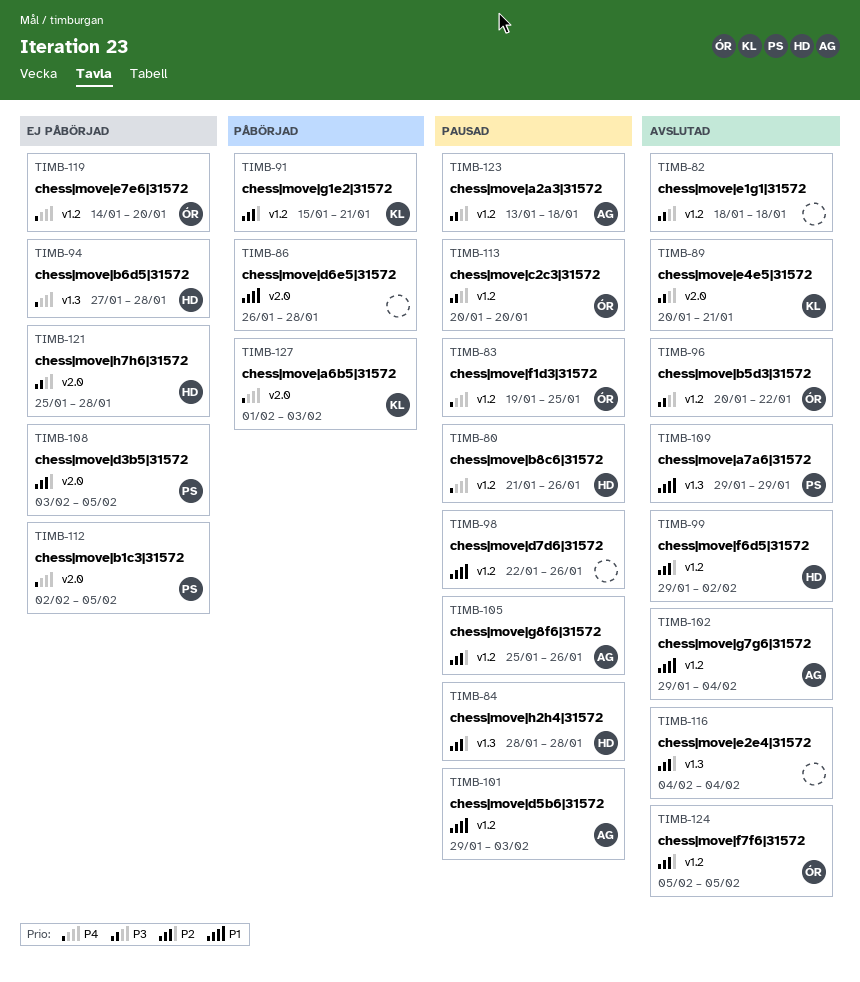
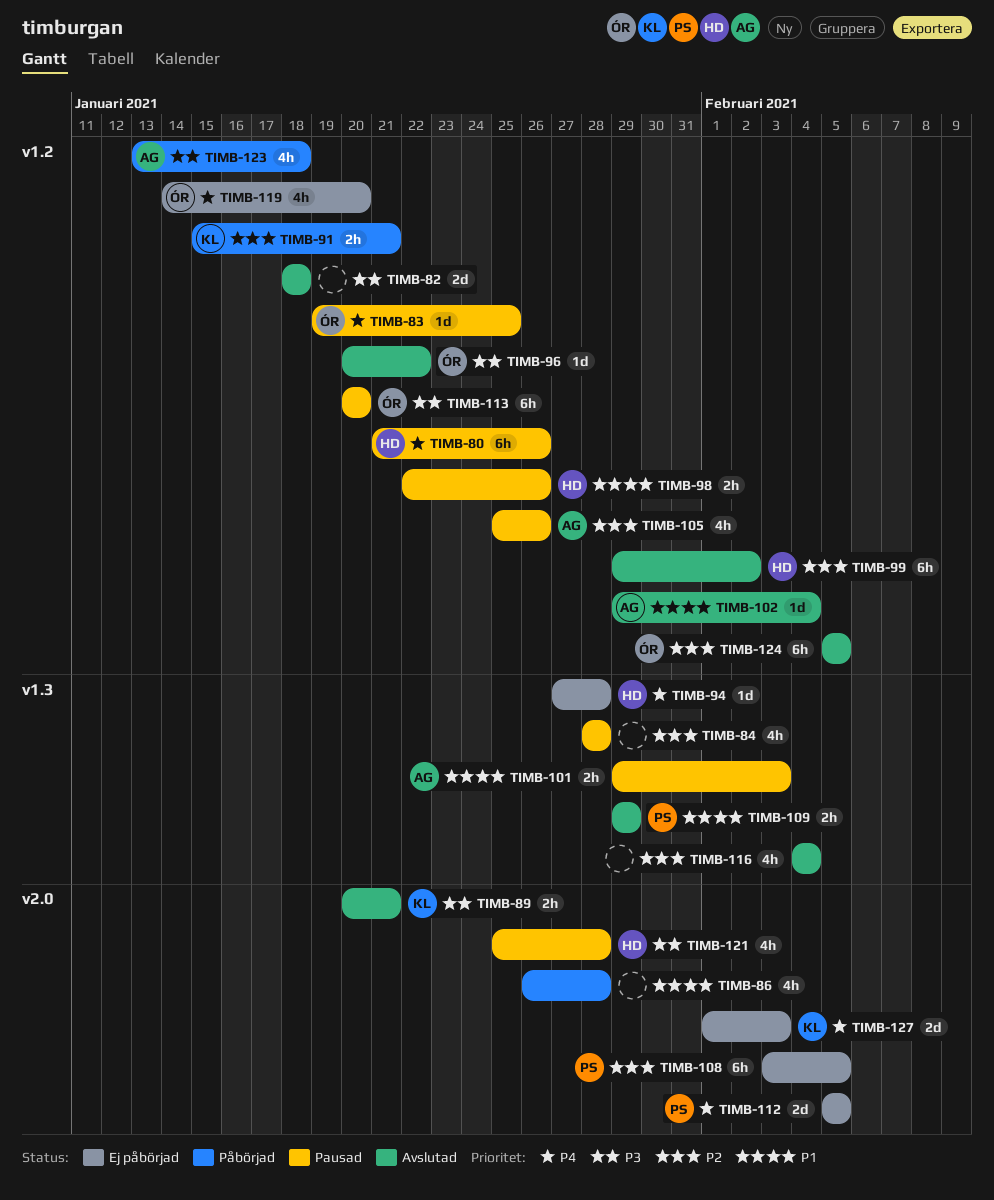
TIMB-84, owner: HD -> none
TIMB-98, owner: none -> HD
TIMB-101, label: v1.2 -> v1.3
TIMB-112, start: Feb 2 -> Feb 5
TIMB-121, status: Ej påbörjad -> Pausad
TIMB-123, status: Pausad -> Påbörjad
TIMB-127, status: Påbörjad -> Ej påbörjad

